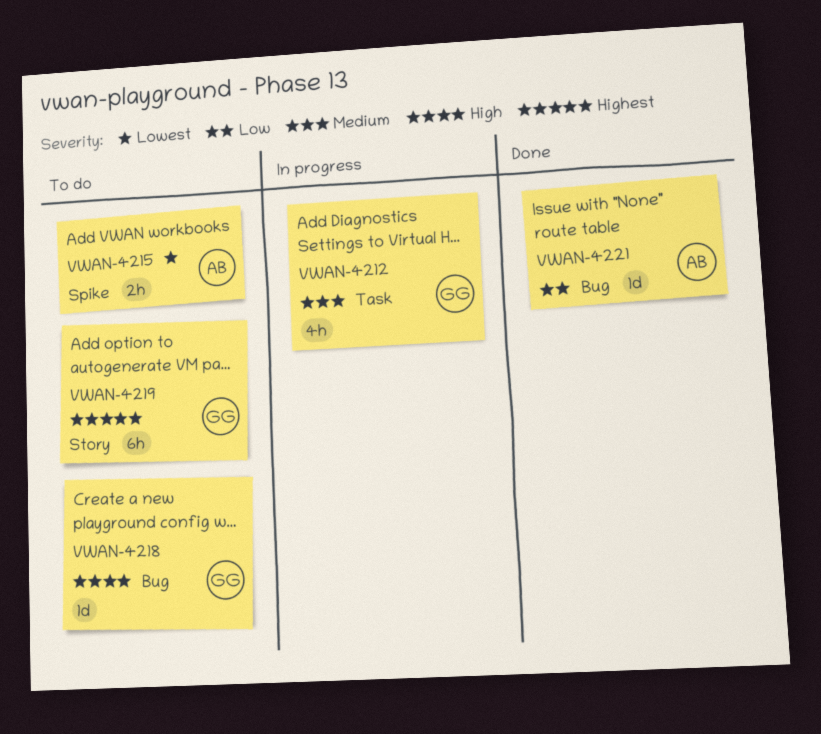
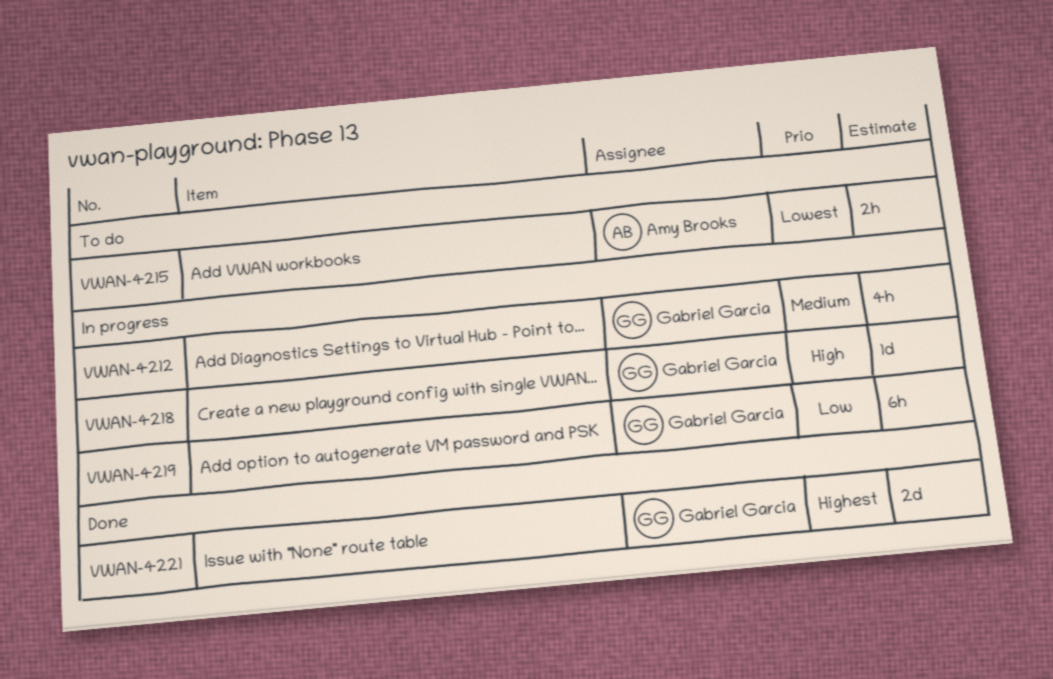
VWAN-4218, status: To do -> In progress
VWAN-4219, status: To do -> In progress
VWAN-4219, priority: Highest -> Low
VWAN-4221, owner: Amy Brooks -> Gabriel Garcia
VWAN-4221, priority: Low -> Highest
VWAN-4221, estimate: 1d -> 2d

